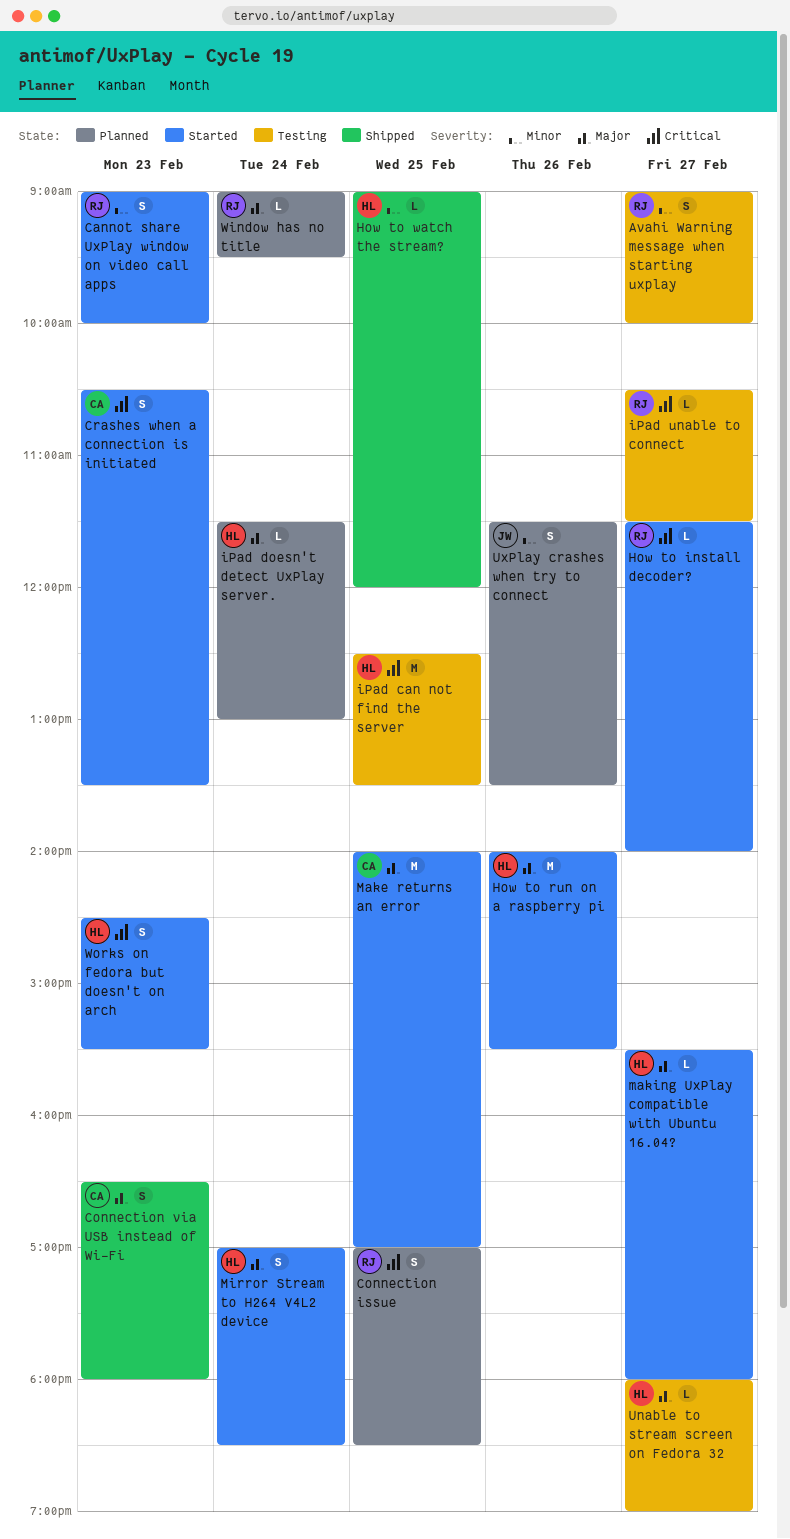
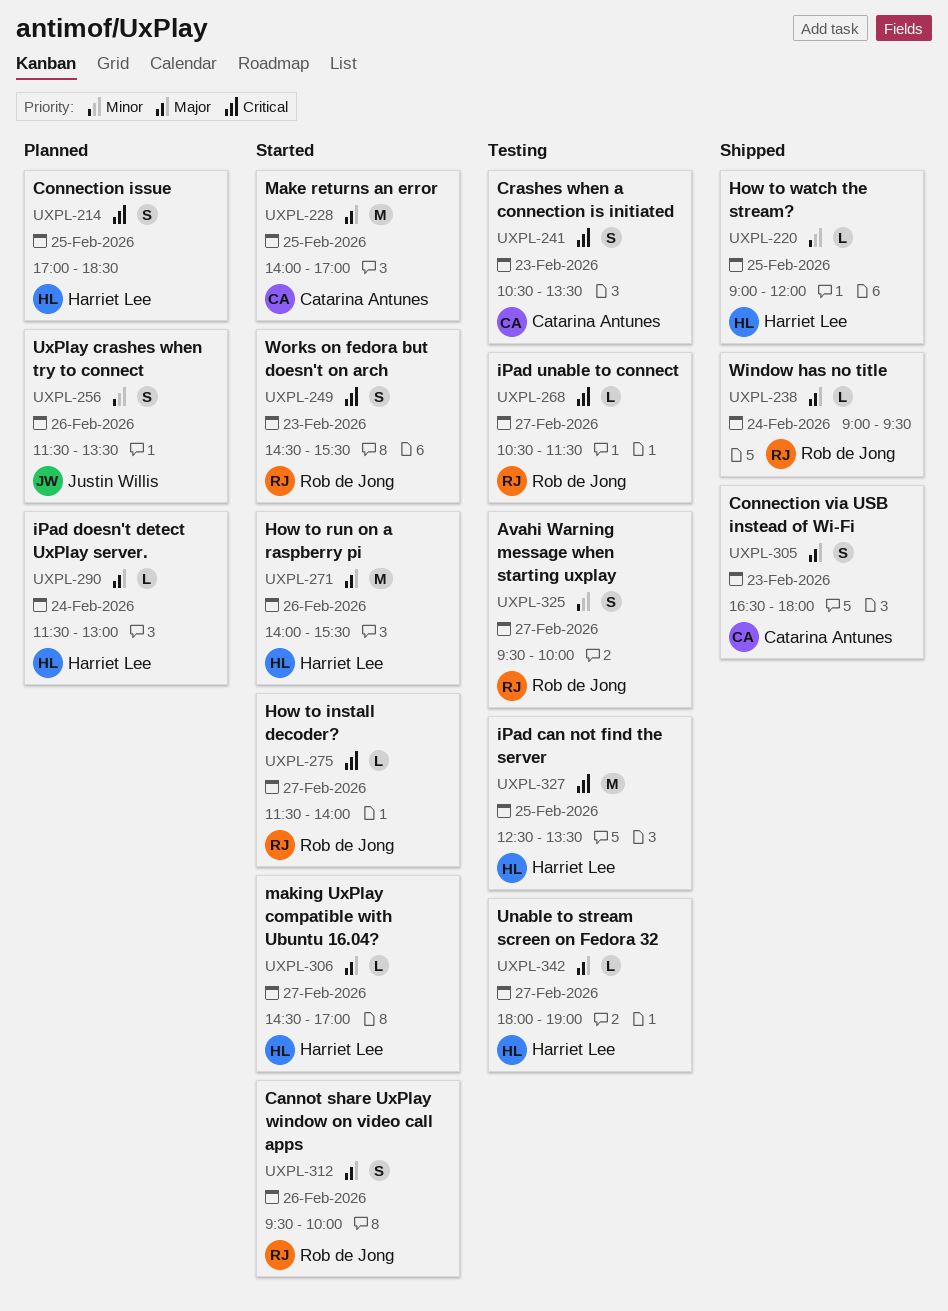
Avahi Warning message when starting uxplay, begins: 09:00 -> 09:30
Cannot share UxPlay window on video call apps, priority: Minor -> Major
Cannot share UxPlay window on video call apps, day: Feb 23 -> Feb 26
Cannot share UxPlay window on video call apps, begins: 09:00 -> 09:30
Connection issue, owner: Rob de Jong -> Harriet Lee
Crashes when a connection is initiated, status: Started -> Testing
making UxPlay compatible with Ubuntu 16.04?, begins: 15:30 -> 14:30
making UxPlay compatible with Ubuntu 16.04?, ends: 18:00 -> 17:00
Mirror Stream to H264 V4L2 device: present -> none
Window has no title, status: Planned -> Shipped
Works on fedora but doesn't on arch, owner: Harriet Lee -> Rob de Jong

